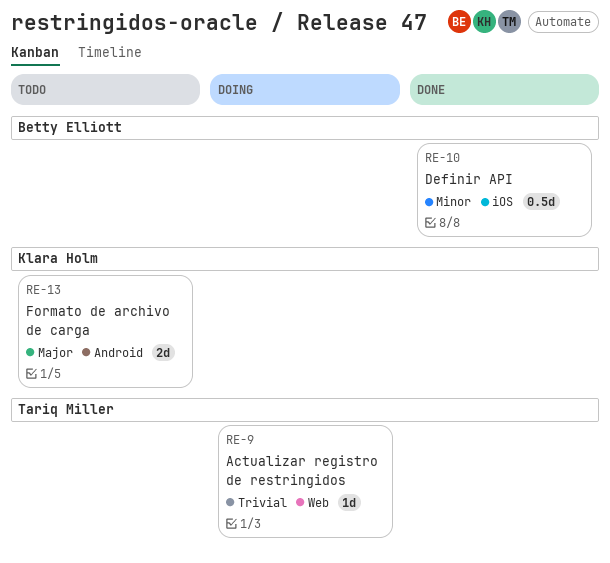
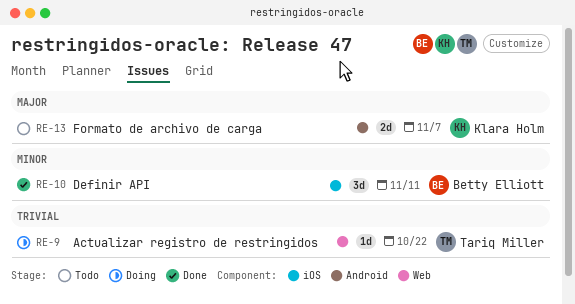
RE-10, estimate: 0.5d -> 3d

